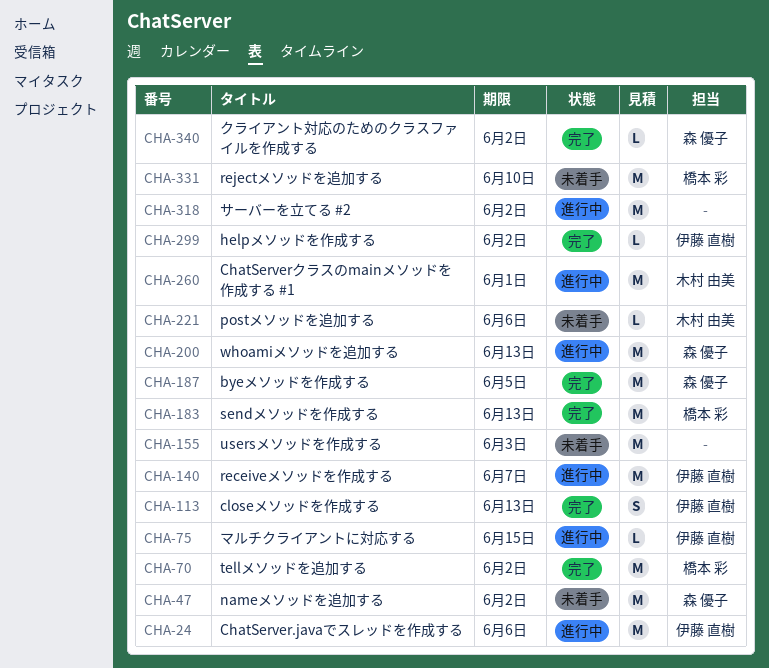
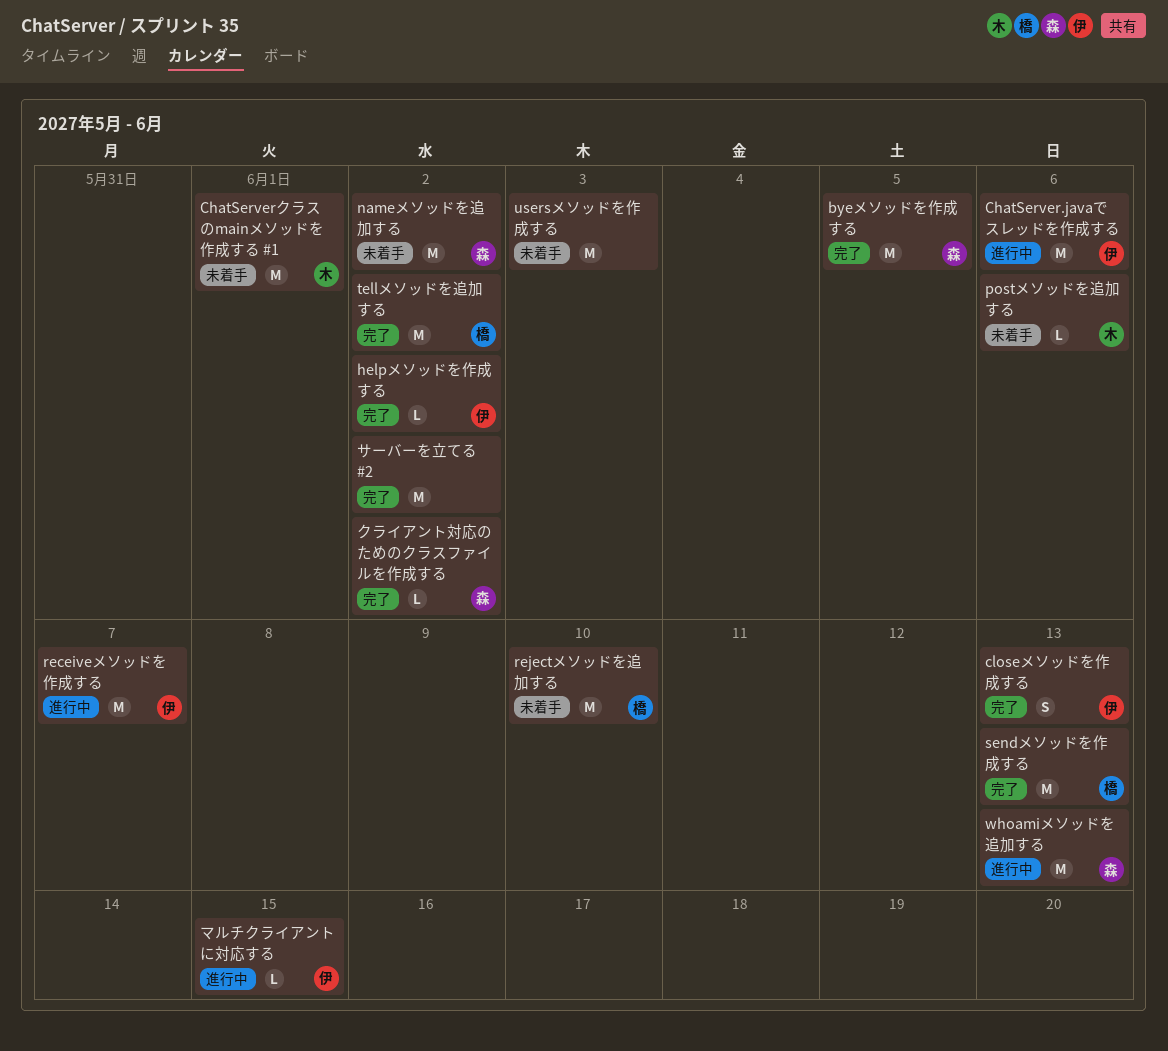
ChatServerクラスのmainメソッドを作成する #1, status: 進行中 -> 未着手
サーバーを立てる #2, status: 進行中 -> 完了

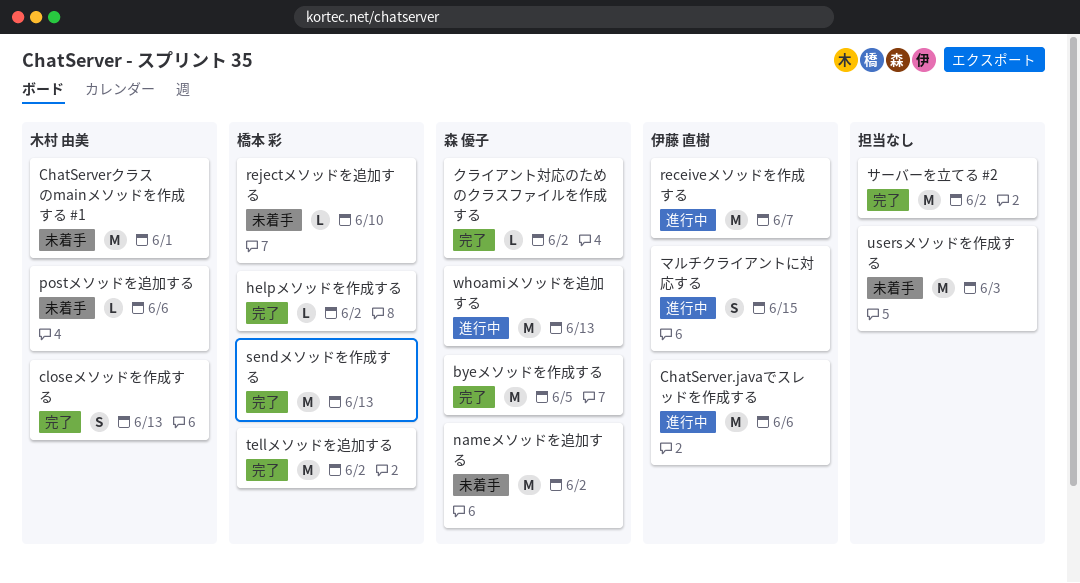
closeメソッドを作成する, owner: 伊藤 直樹 -> 木村 由美
helpメソッドを作成する, owner: 伊藤 直樹 -> 橋本 彩
rejectメソッドを追加する, estimate: M -> L
マルチクライアントに対応する, estimate: L -> S

